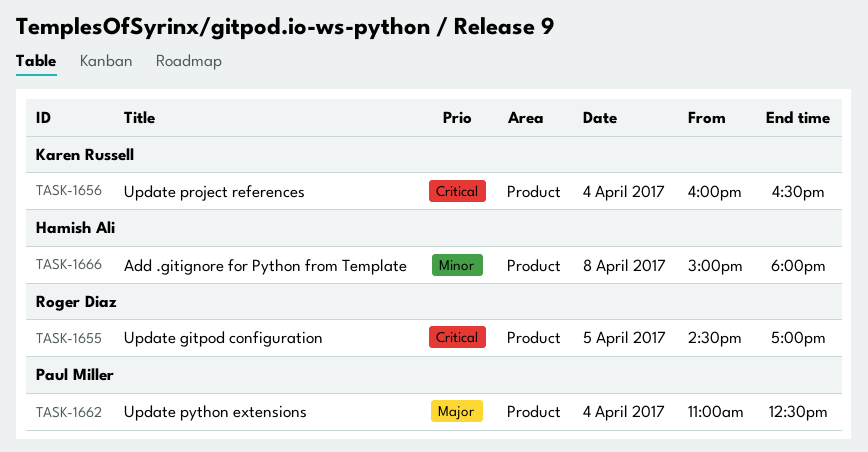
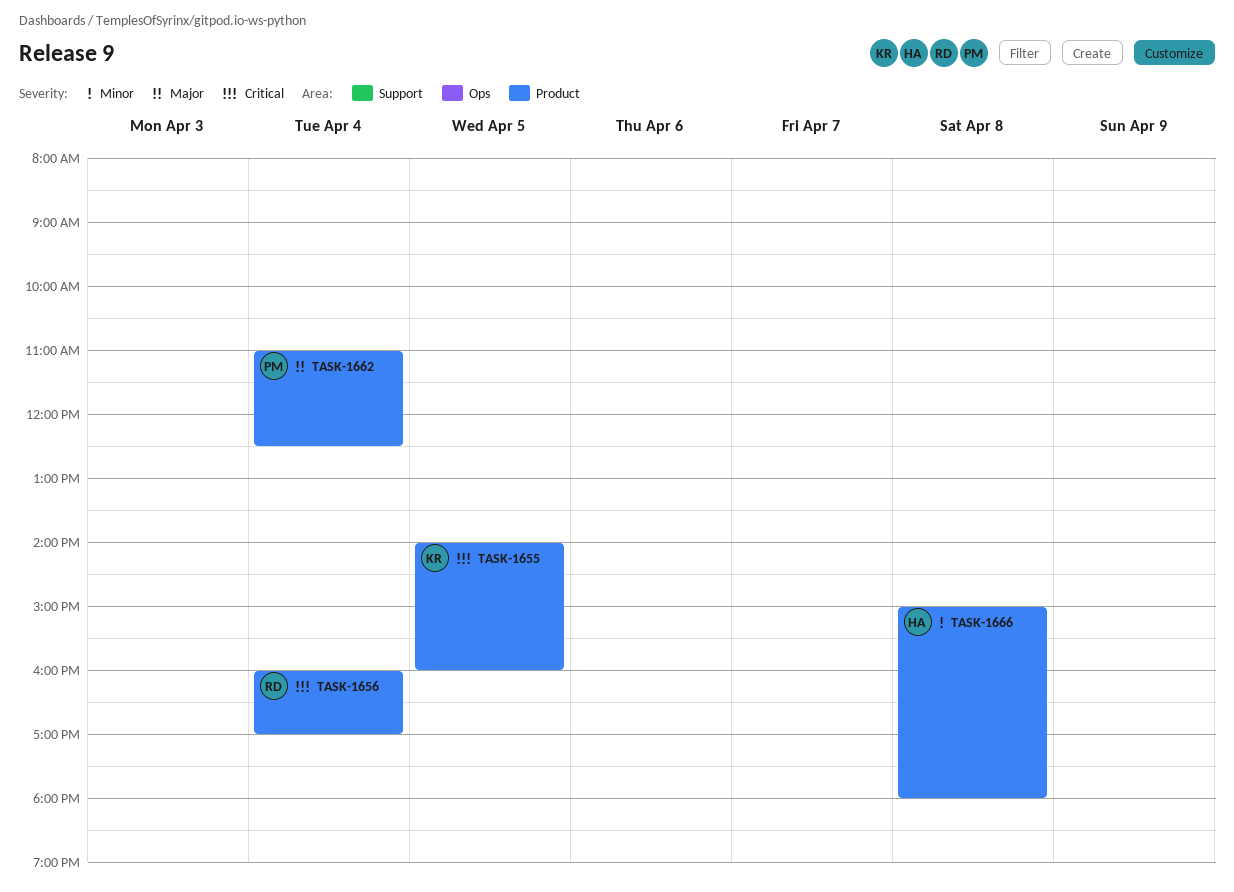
TASK-1655, owner: Roger Diaz -> Karen Russell
TASK-1655, begins: 14:30 -> 14:00
TASK-1655, ends: 17:00 -> 16:00
TASK-1656, owner: Karen Russell -> Roger Diaz
TASK-1656, ends: 16:30 -> 17:00

